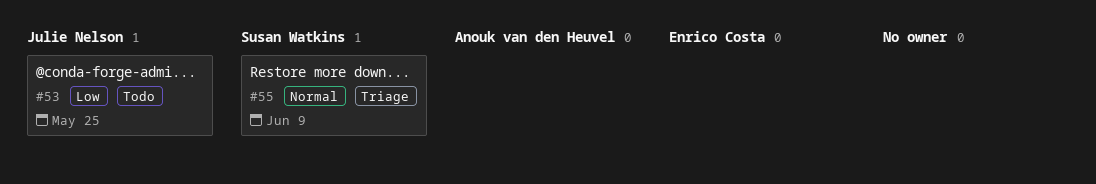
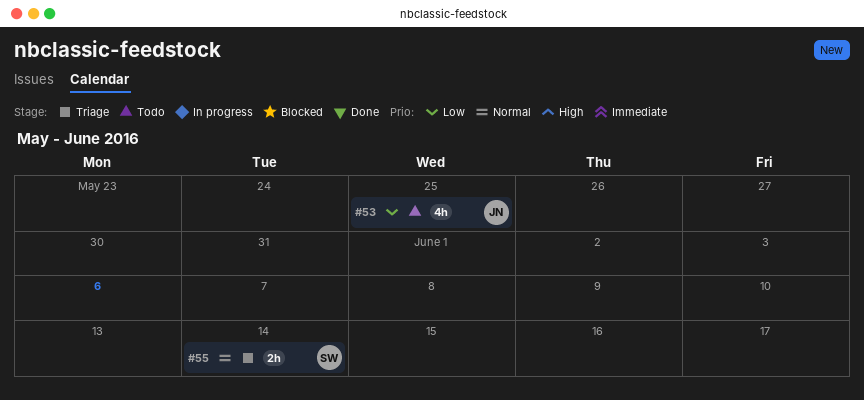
#55, due: Jun 9 -> Jun 14

